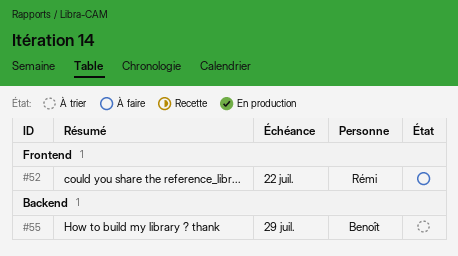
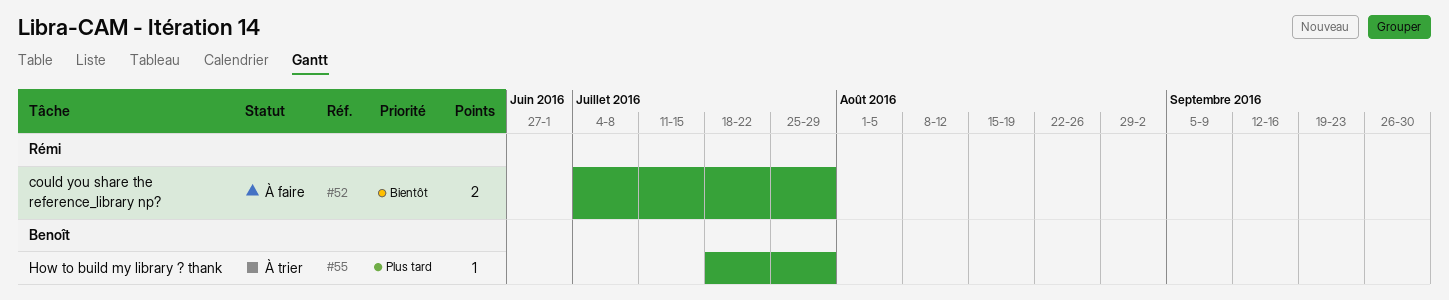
#52, due: Jul 22 -> Jul 29

